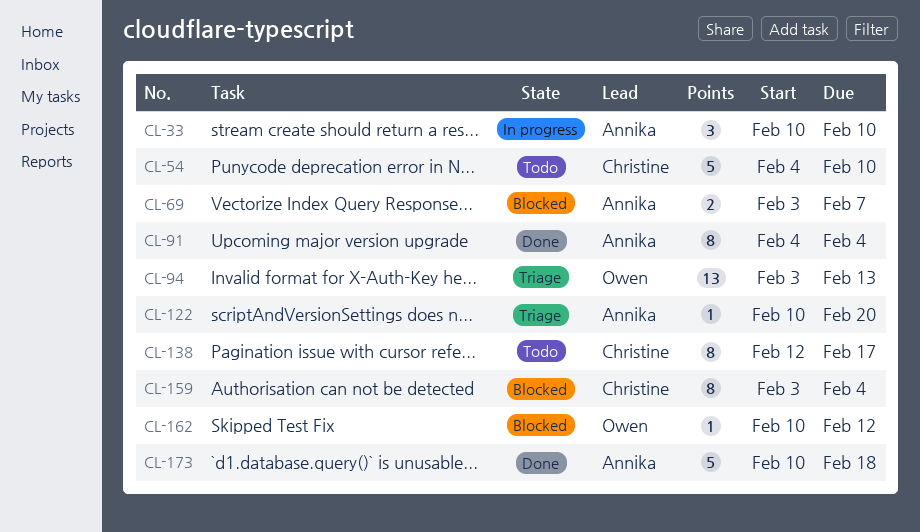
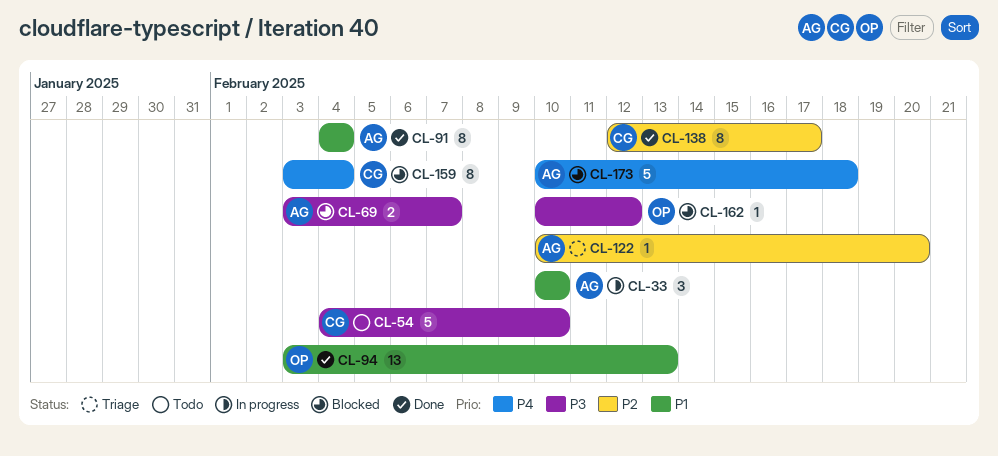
CL-94, status: Triage -> Done
CL-138, status: Todo -> Done
CL-173, status: Done -> Blocked

